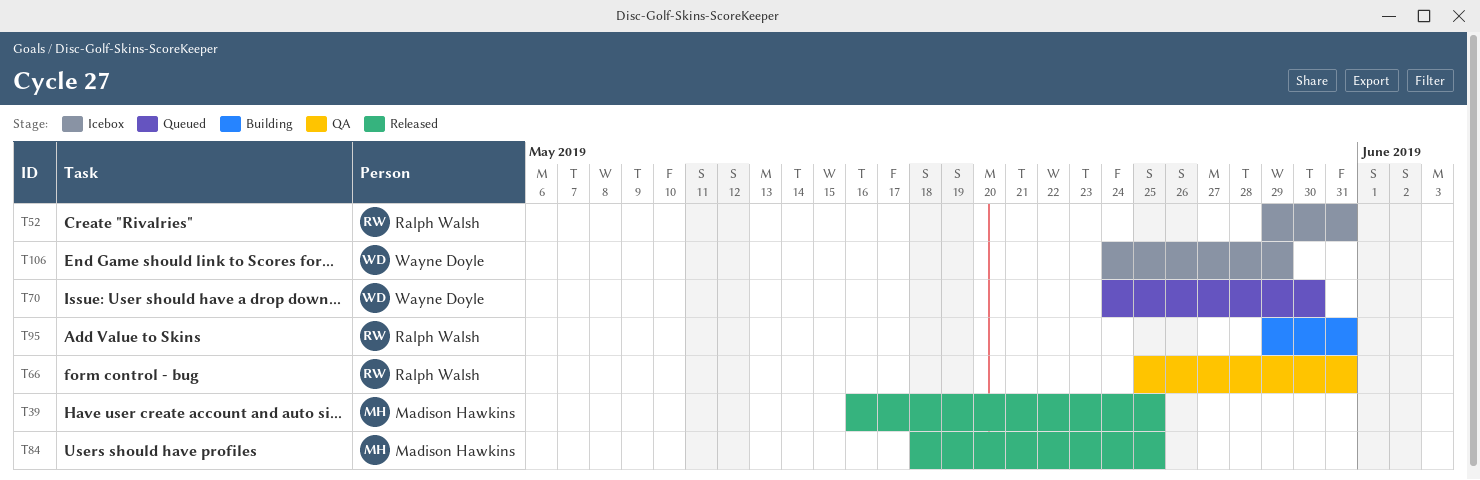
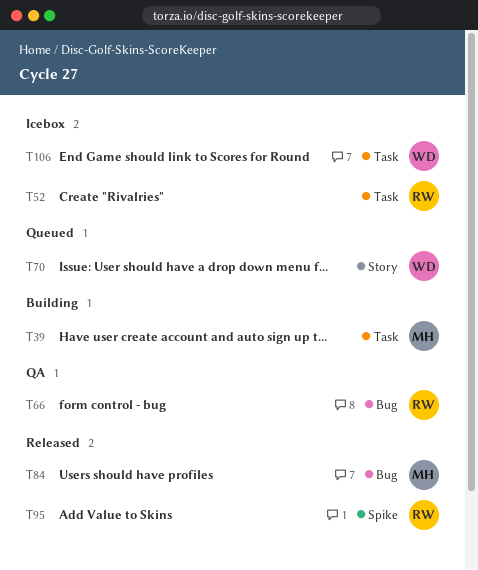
T39, status: Released -> Building
T95, status: Building -> Released

